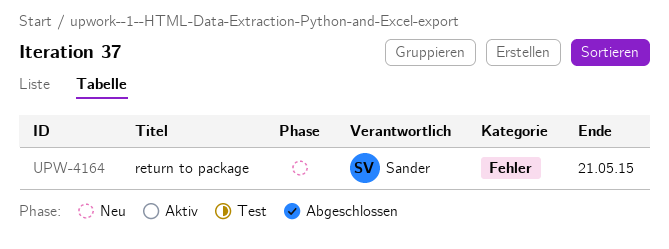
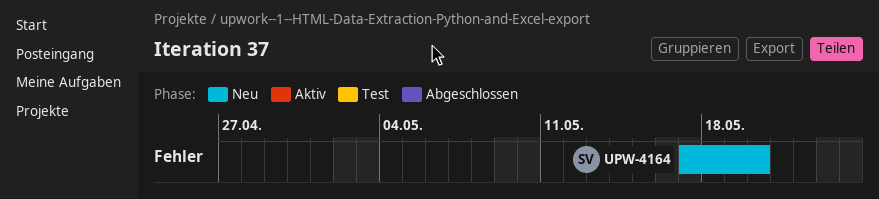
UPW-4164, due: May 21 -> May 20

